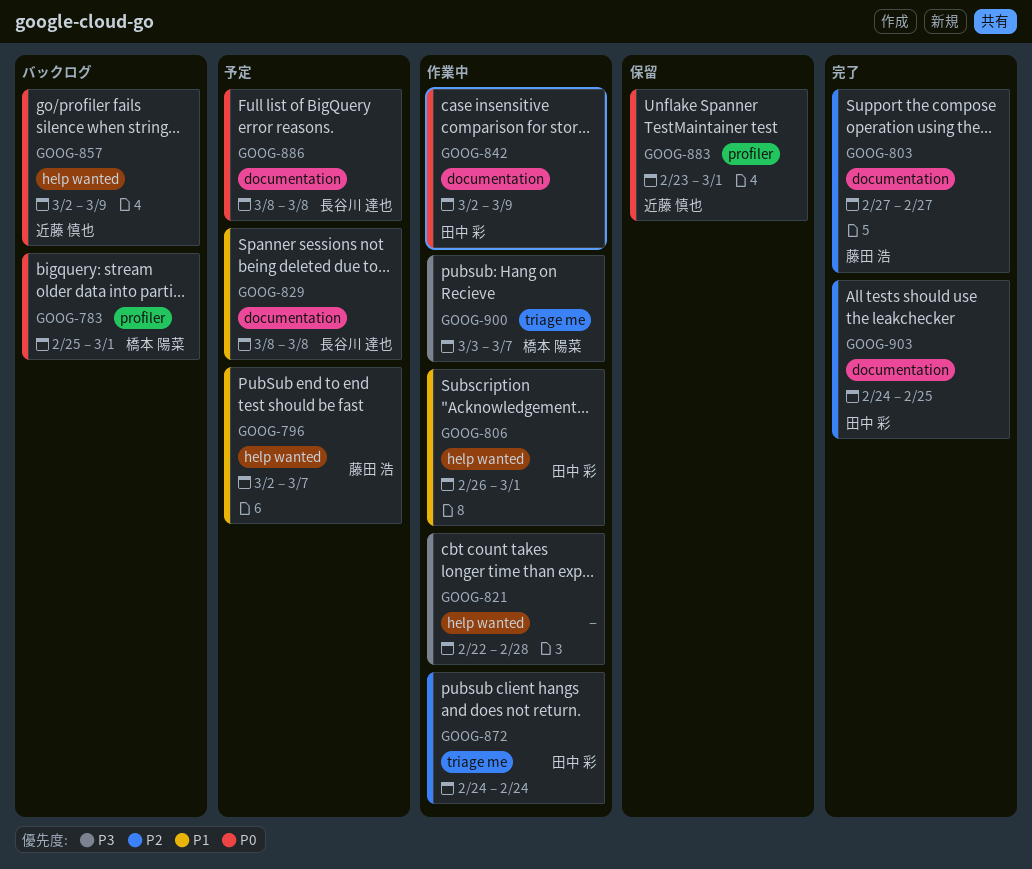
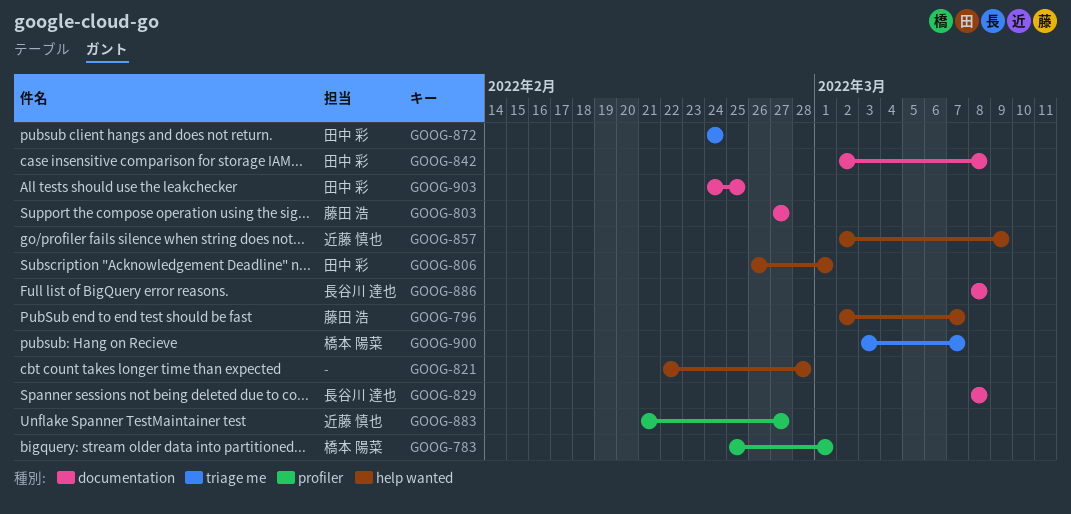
GOOG-842, due: Mar 9 -> Mar 8
GOOG-883, start: Feb 23 -> Feb 21
GOOG-883, due: Mar 1 -> Feb 27

